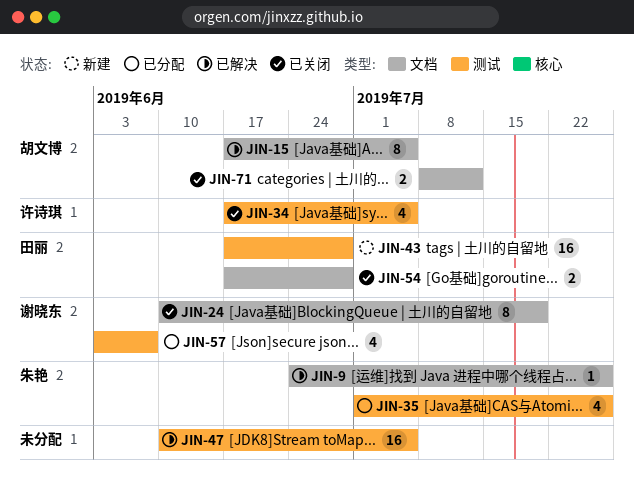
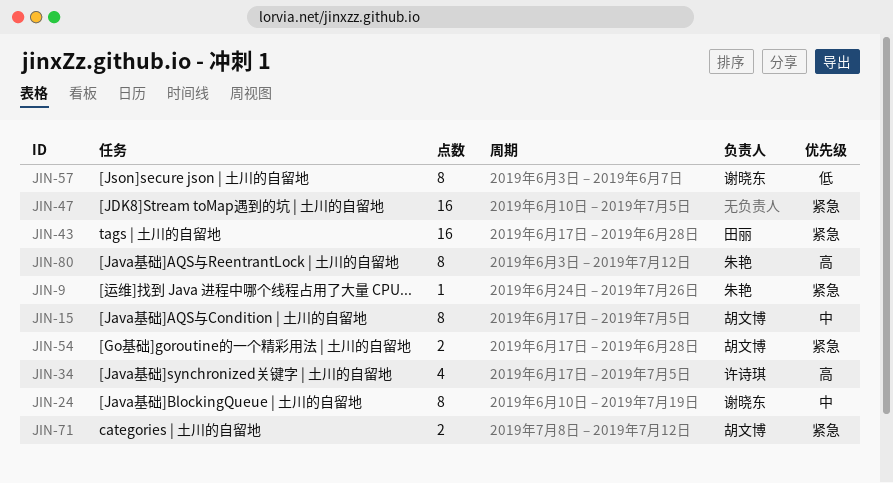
JIN-35: present -> none
JIN-54, owner: 田丽 -> 胡文博
JIN-57, estimate: 4 -> 8
JIN-80: none -> present

